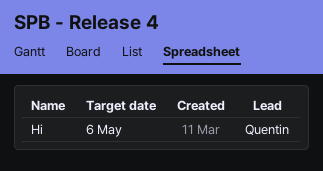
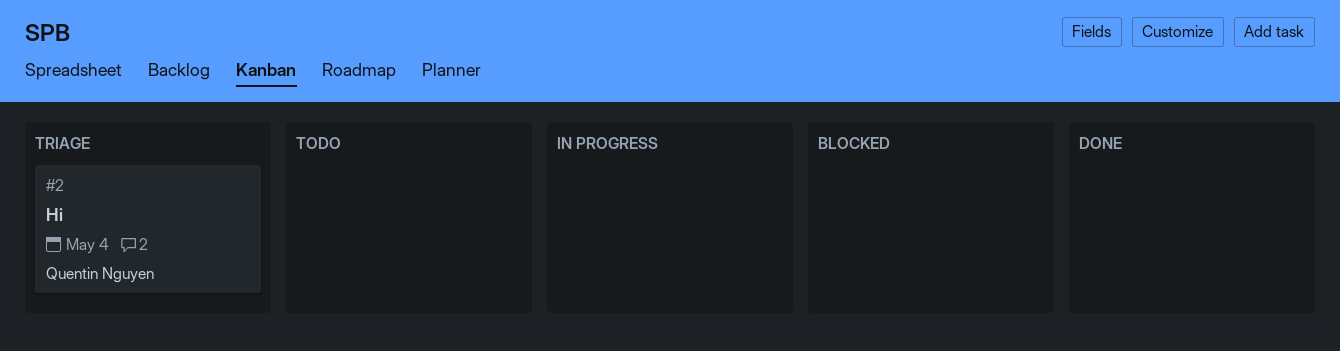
Hi, due: May 6 -> May 4

